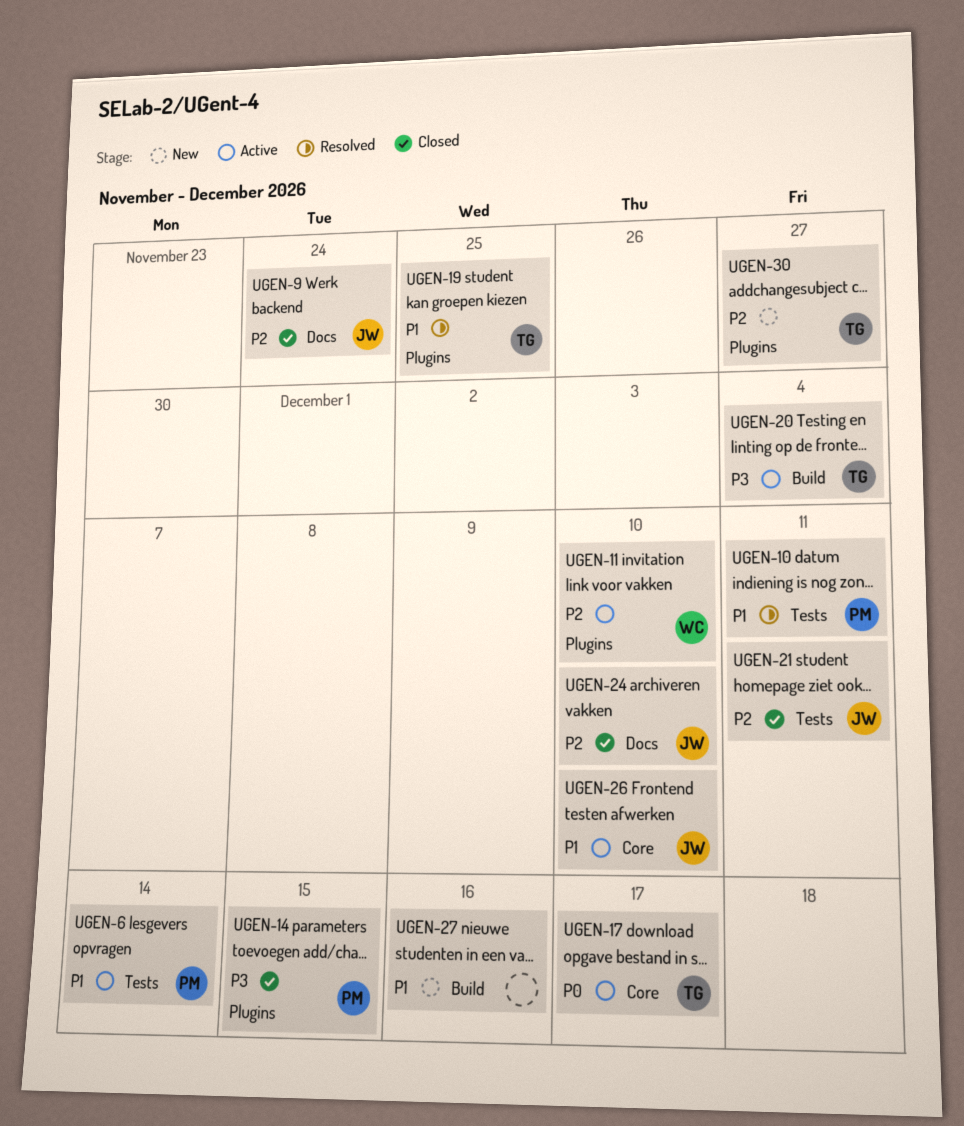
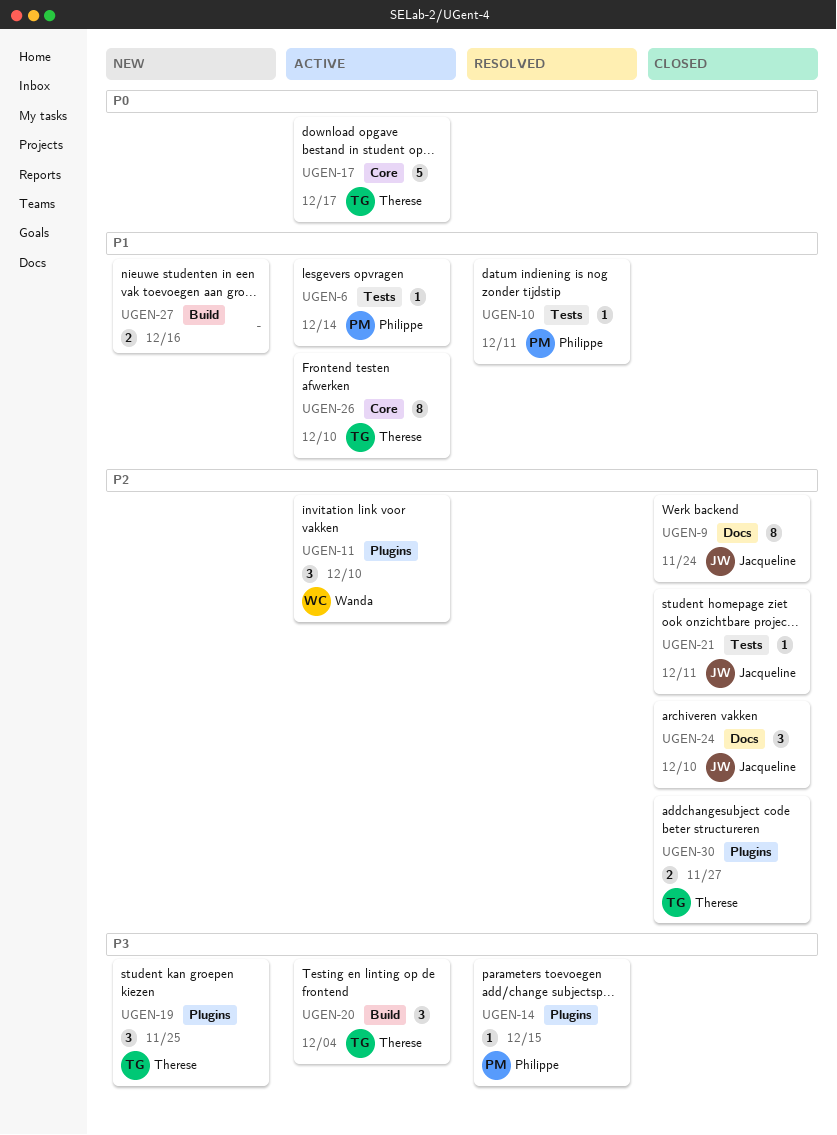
UGEN-14, status: Closed -> Resolved
UGEN-19, status: Resolved -> New
UGEN-19, priority: P1 -> P3
UGEN-26, owner: Jacqueline -> Therese
UGEN-30, status: New -> Closed

